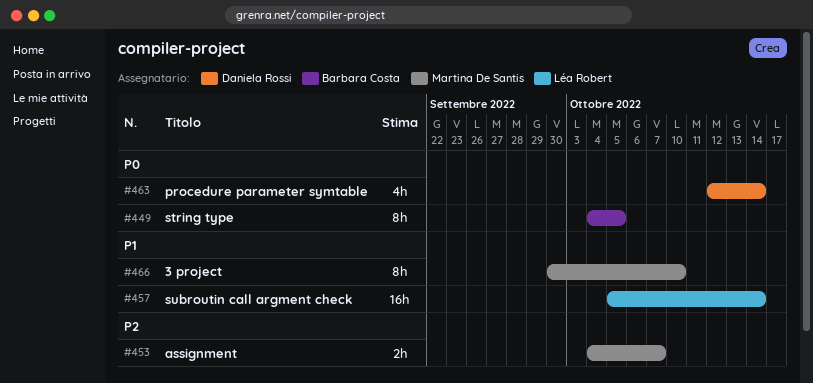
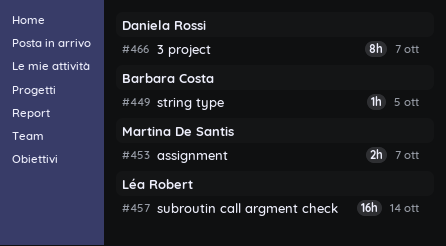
#449, estimate: 8h -> 1h
#463: present -> none
#466, owner: Martina De Santis -> Daniela Rossi
#466, due: Oct 10 -> Oct 7

